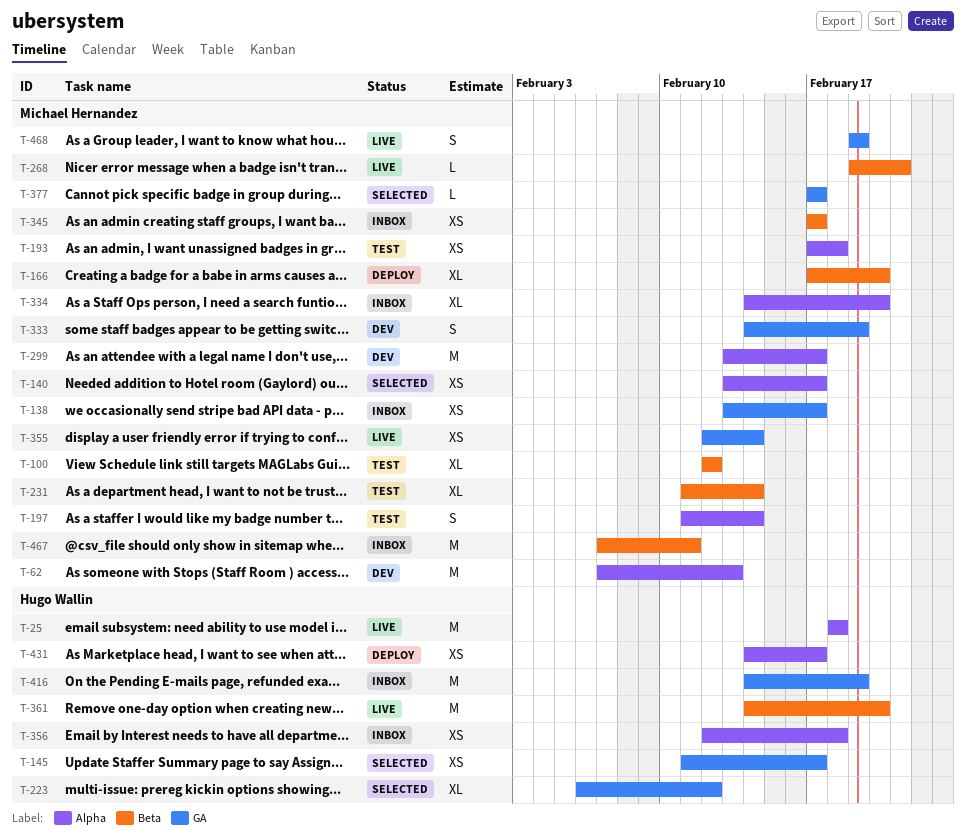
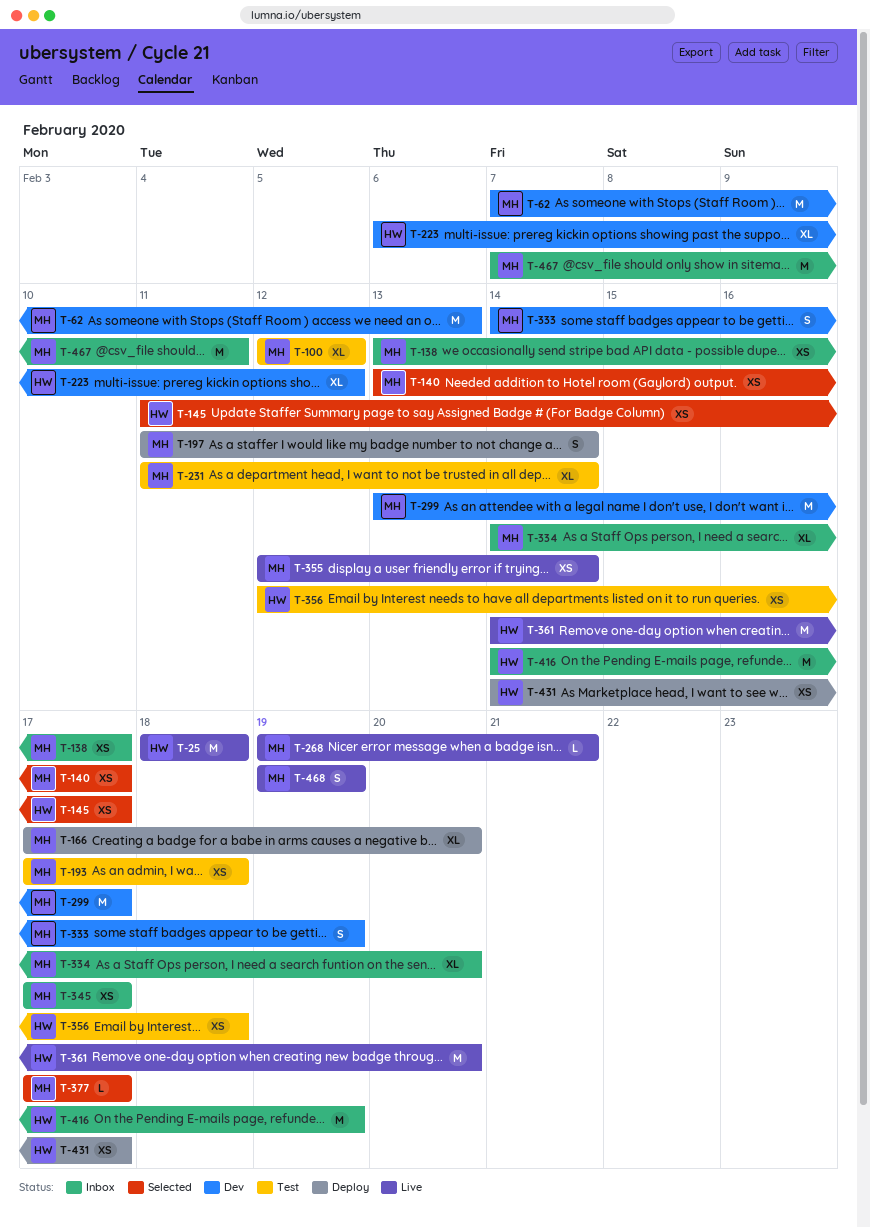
T-197, status: Test -> Deploy
T-223, status: Selected -> Dev
T-356, status: Inbox -> Test

